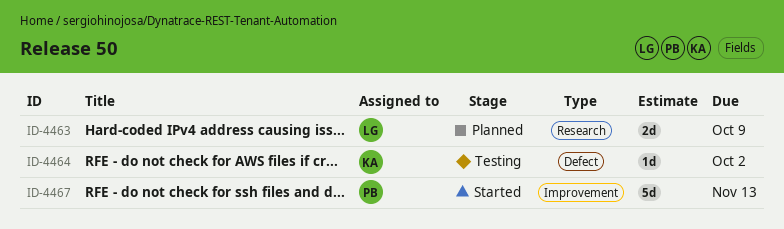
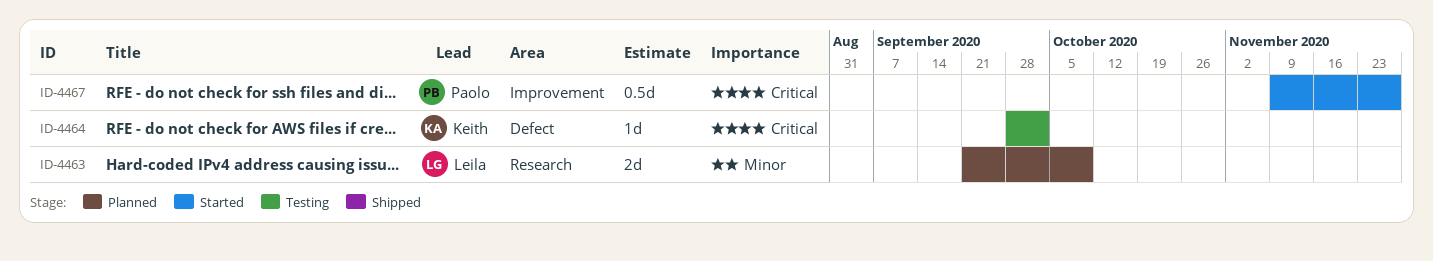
ID-4467, estimate: 5d -> 0.5d
ID-4467, due: Nov 13 -> Nov 27

